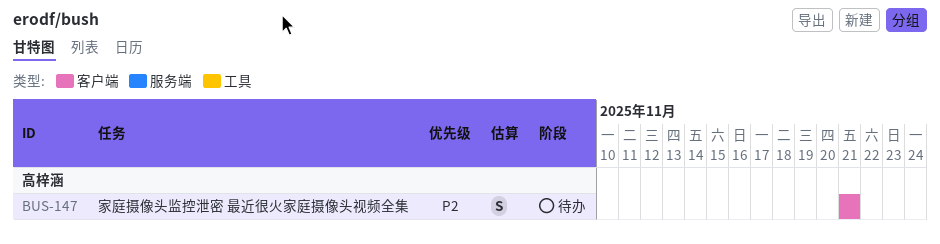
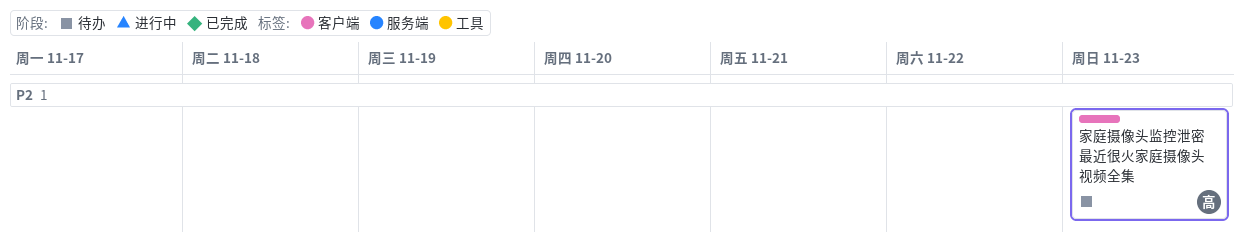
家庭摄像头监控泄密 最近很火家庭摄像头视频全集, due: Nov 21 -> Nov 23

